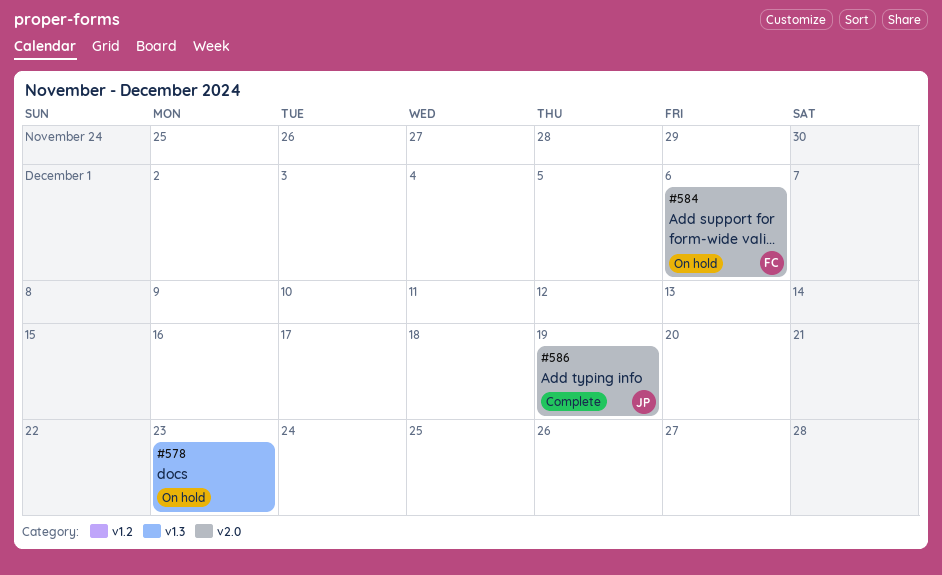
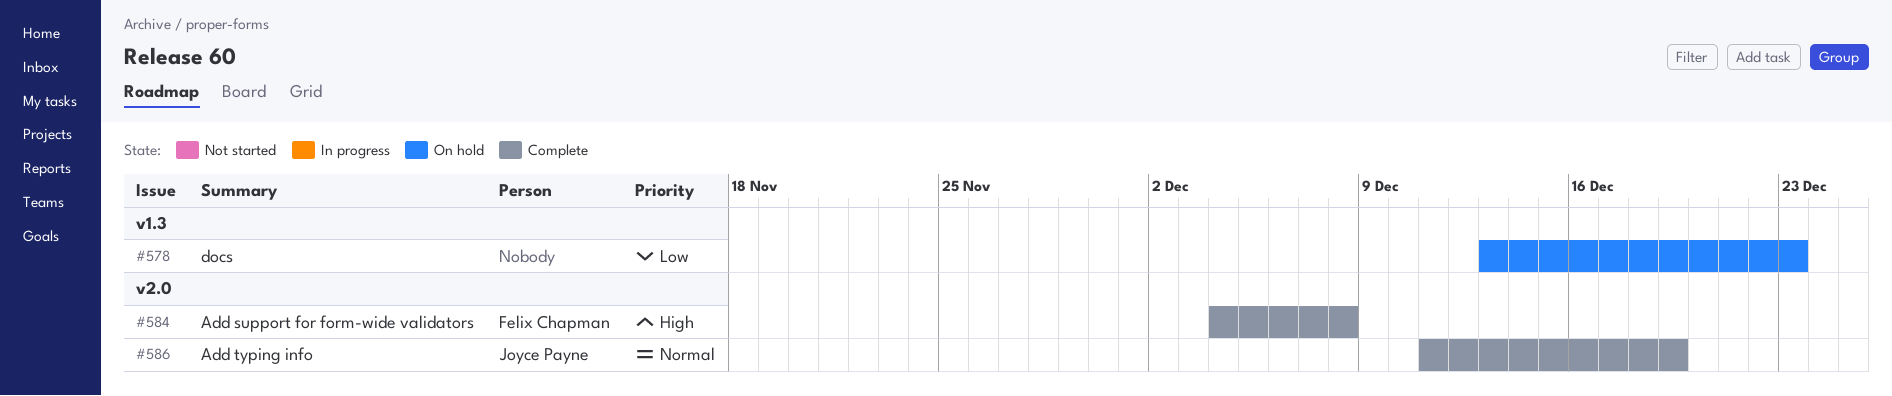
#584, status: On hold -> Complete
#584, due: Dec 6 -> Dec 8

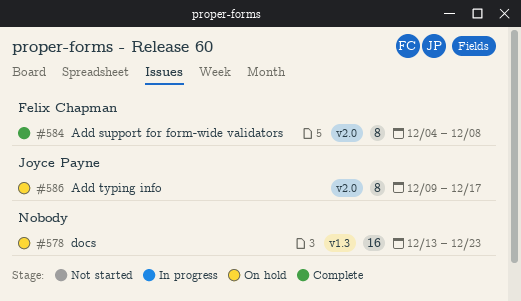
#586, status: Complete -> On hold
#586, start: Dec 11 -> Dec 9
#586, due: Dec 19 -> Dec 17

